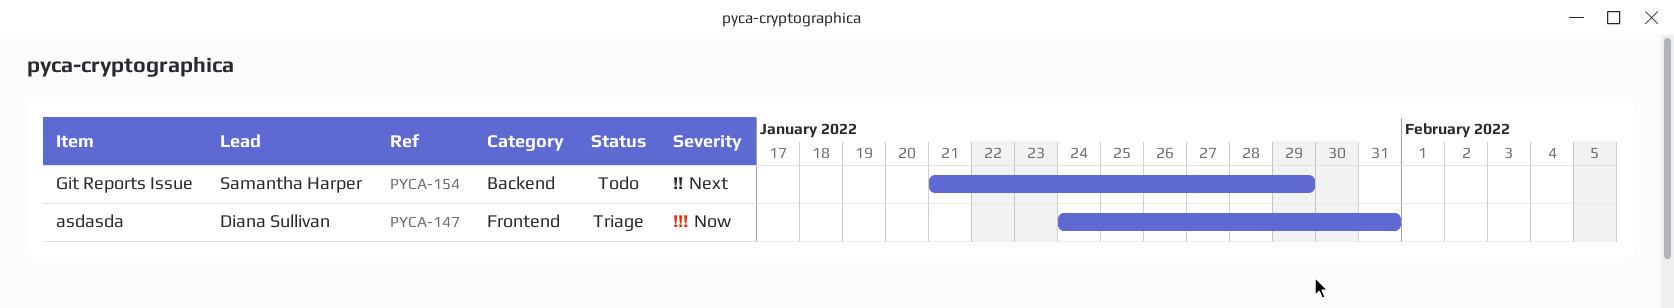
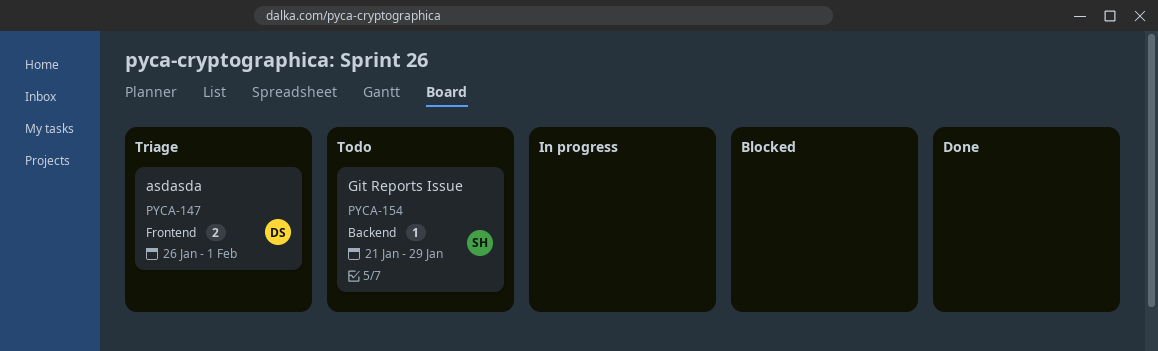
PYCA-147, start: Jan 24 -> Jan 26
PYCA-147, due: Jan 31 -> Feb 1

